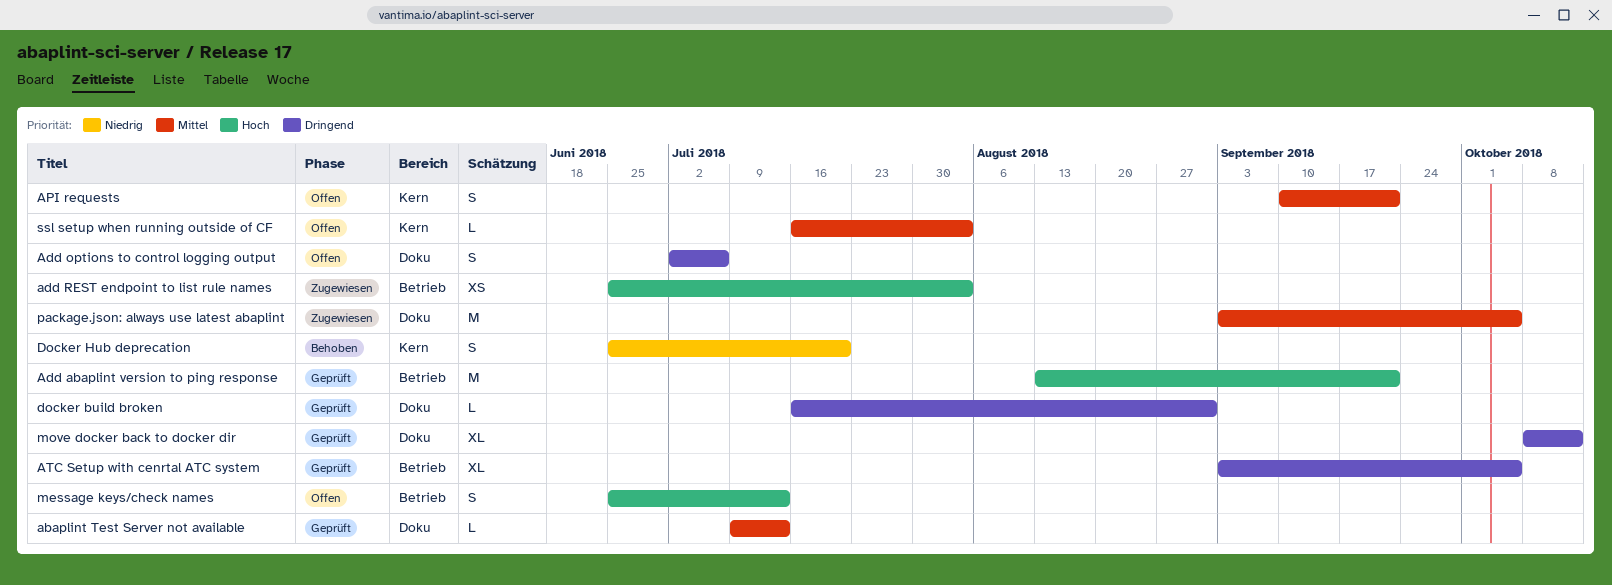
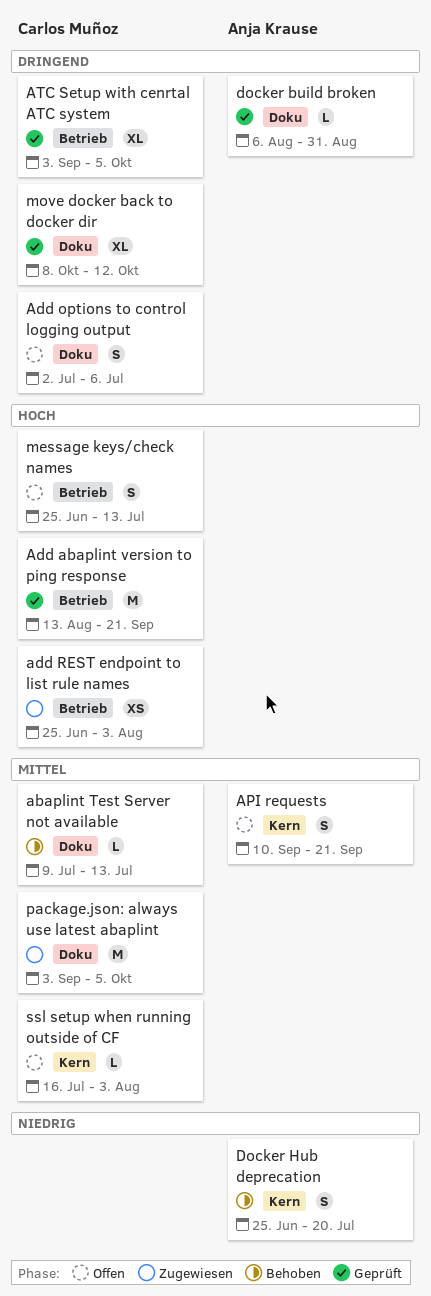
abaplint Test Server not available, status: Geprüft -> Behoben
docker build broken, start: Jul 16 -> Aug 6

